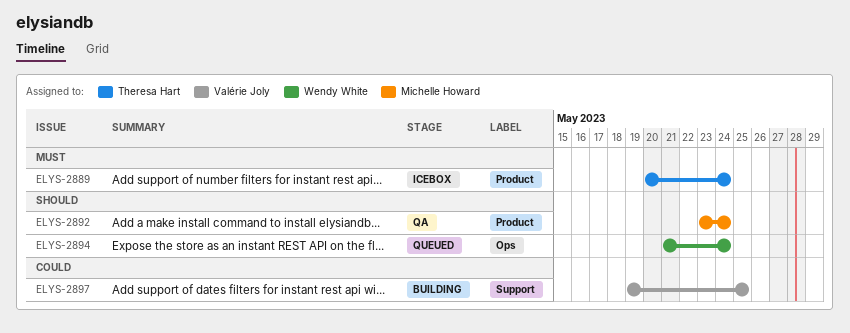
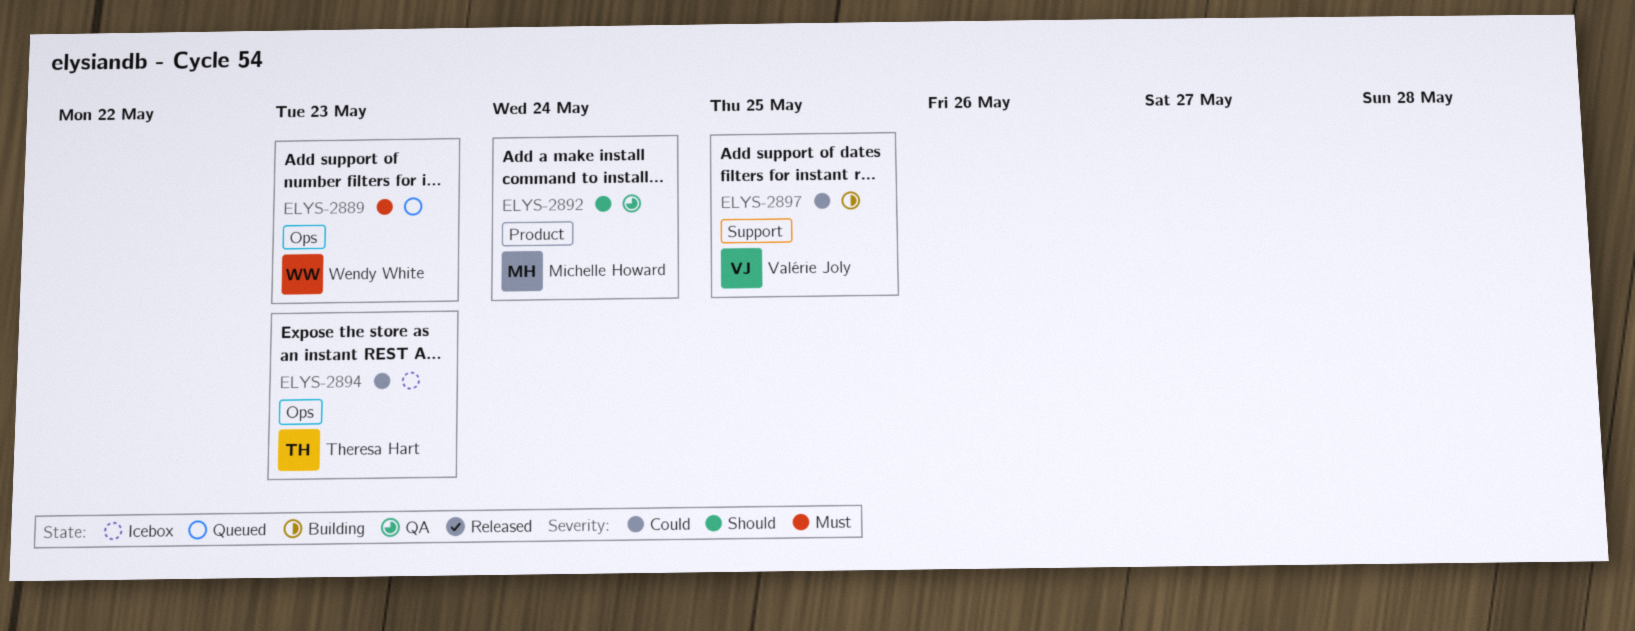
ELYS-2889, status: Icebox -> Queued
ELYS-2889, owner: Theresa Hart -> Wendy White
ELYS-2889, label: Product -> Ops
ELYS-2889, due: May 24 -> May 23
ELYS-2894, status: Queued -> Icebox
ELYS-2894, owner: Wendy White -> Theresa Hart
ELYS-2894, priority: Should -> Could
ELYS-2894, due: May 24 -> May 23

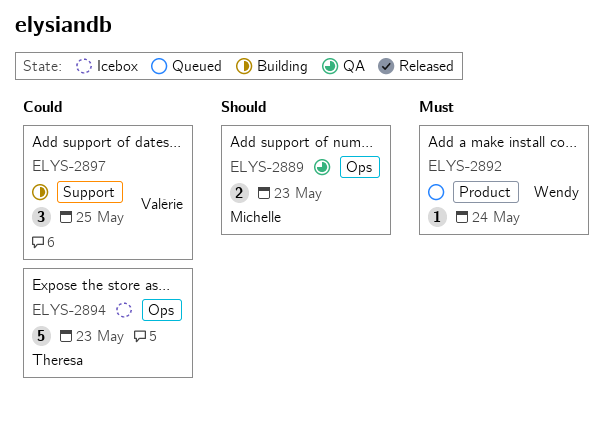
ELYS-2889, status: Queued -> QA
ELYS-2889, owner: Wendy White -> Michelle Howard
ELYS-2889, priority: Must -> Should
ELYS-2892, status: QA -> Queued
ELYS-2892, owner: Michelle Howard -> Wendy White
ELYS-2892, priority: Should -> Must

